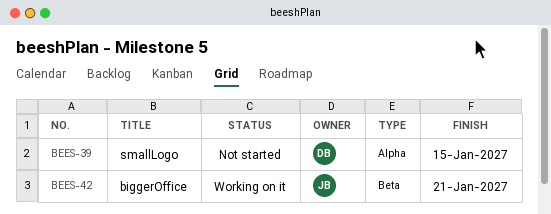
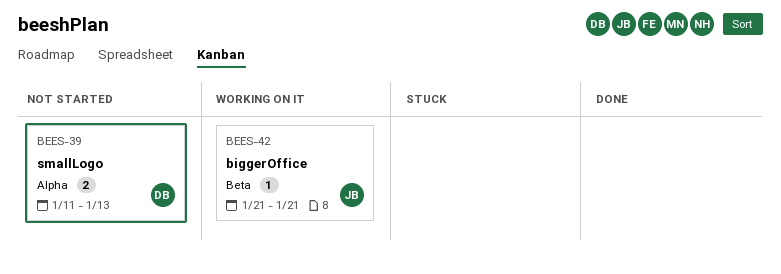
BEES-39, due: Jan 15 -> Jan 13

